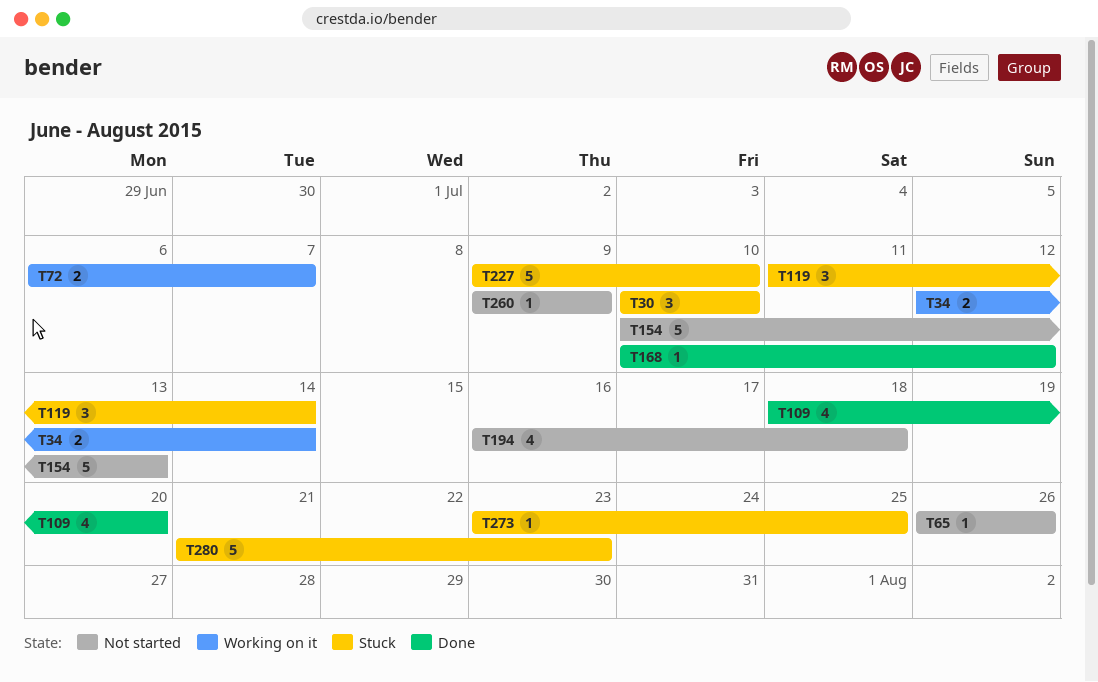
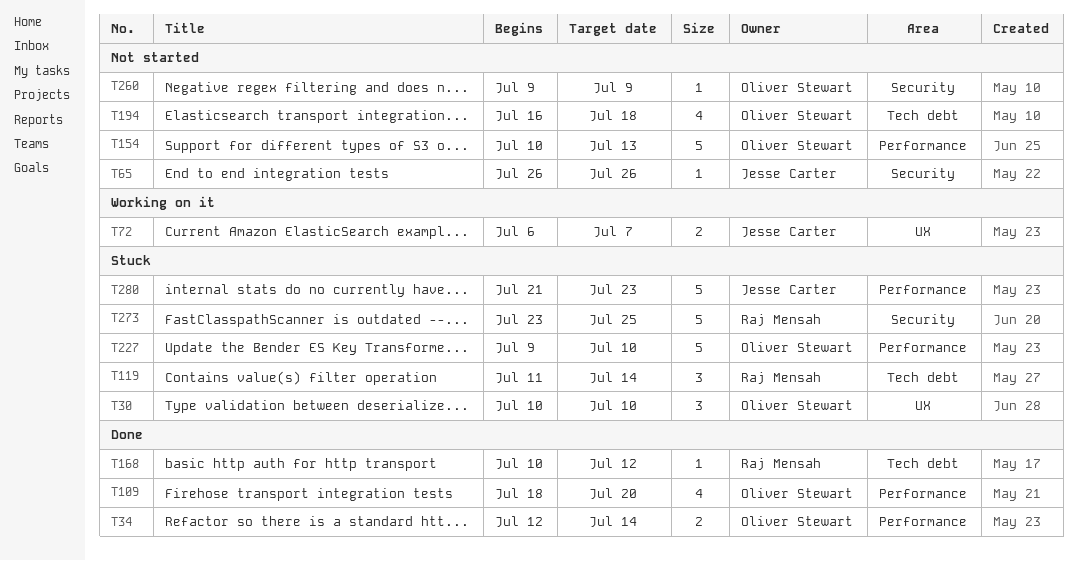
T34, status: Working on it -> Done
T273, estimate: 1 -> 5

